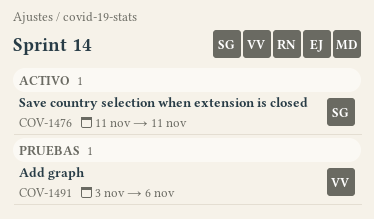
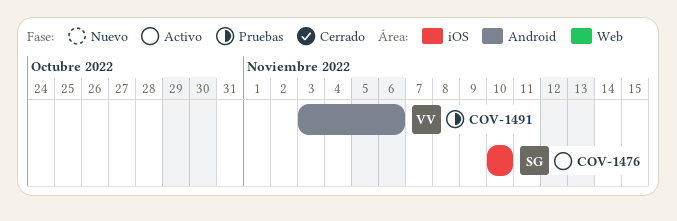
COV-1476, start: Nov 11 -> Nov 10
COV-1476, due: Nov 11 -> Nov 10

